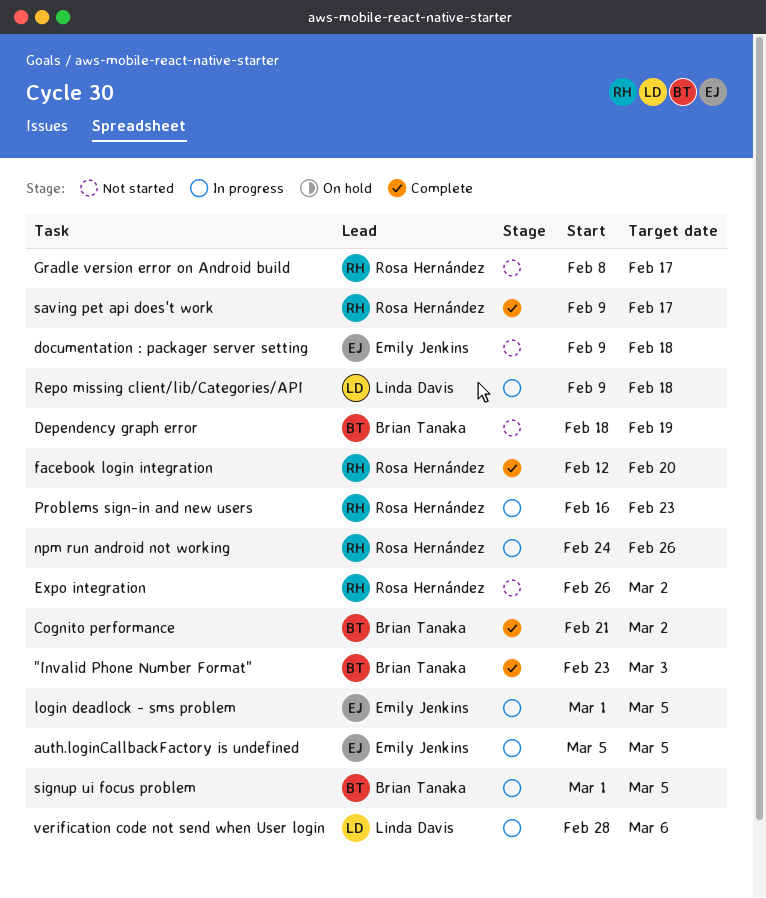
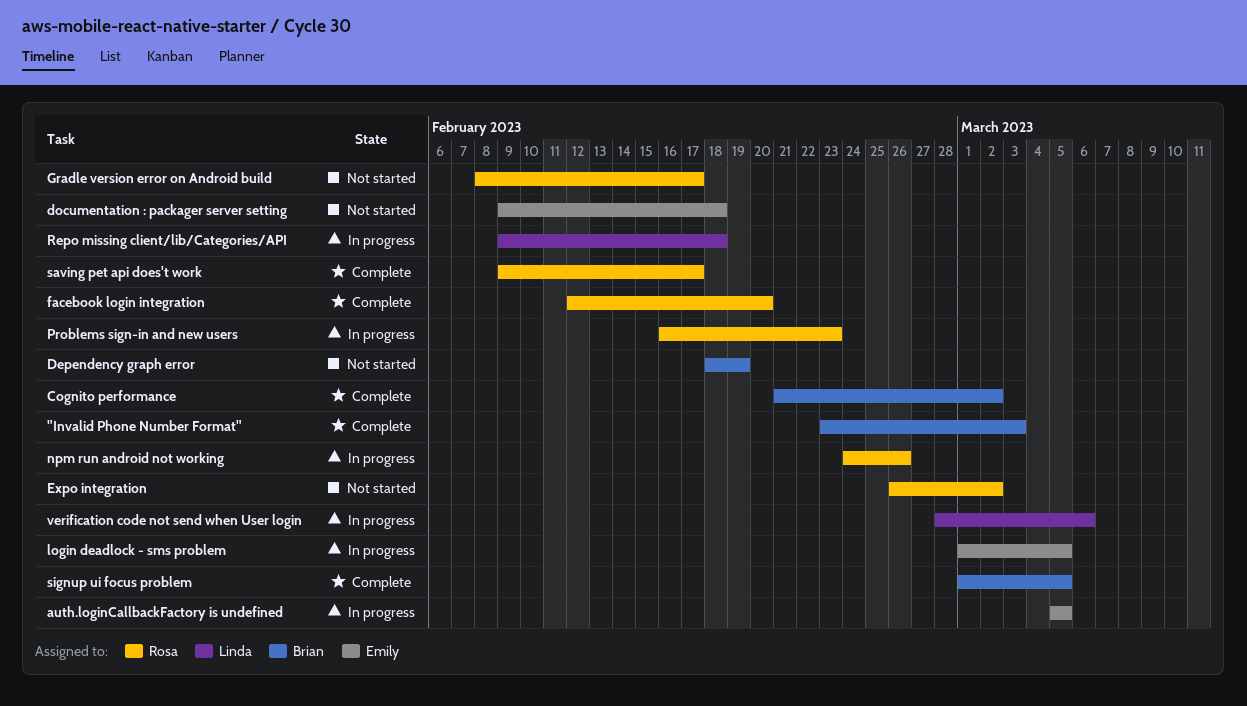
signup ui focus problem, status: In progress -> Complete

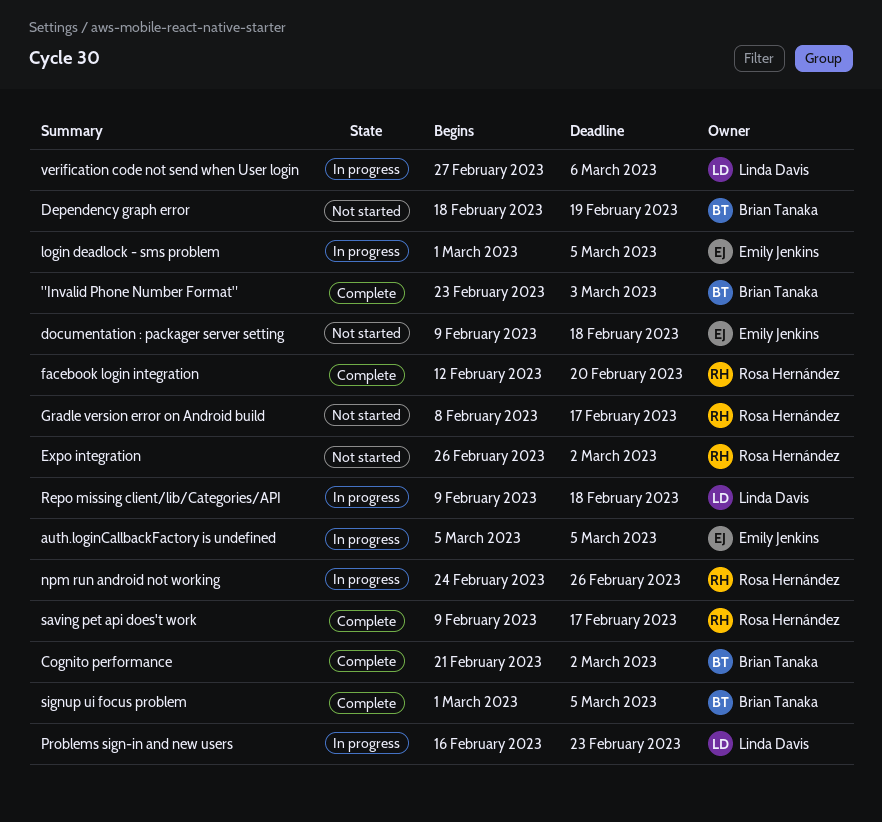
Problems sign-in and new users, owner: Rosa Hernández -> Linda Davis
verification code not send when User login, start: Feb 28 -> Feb 27

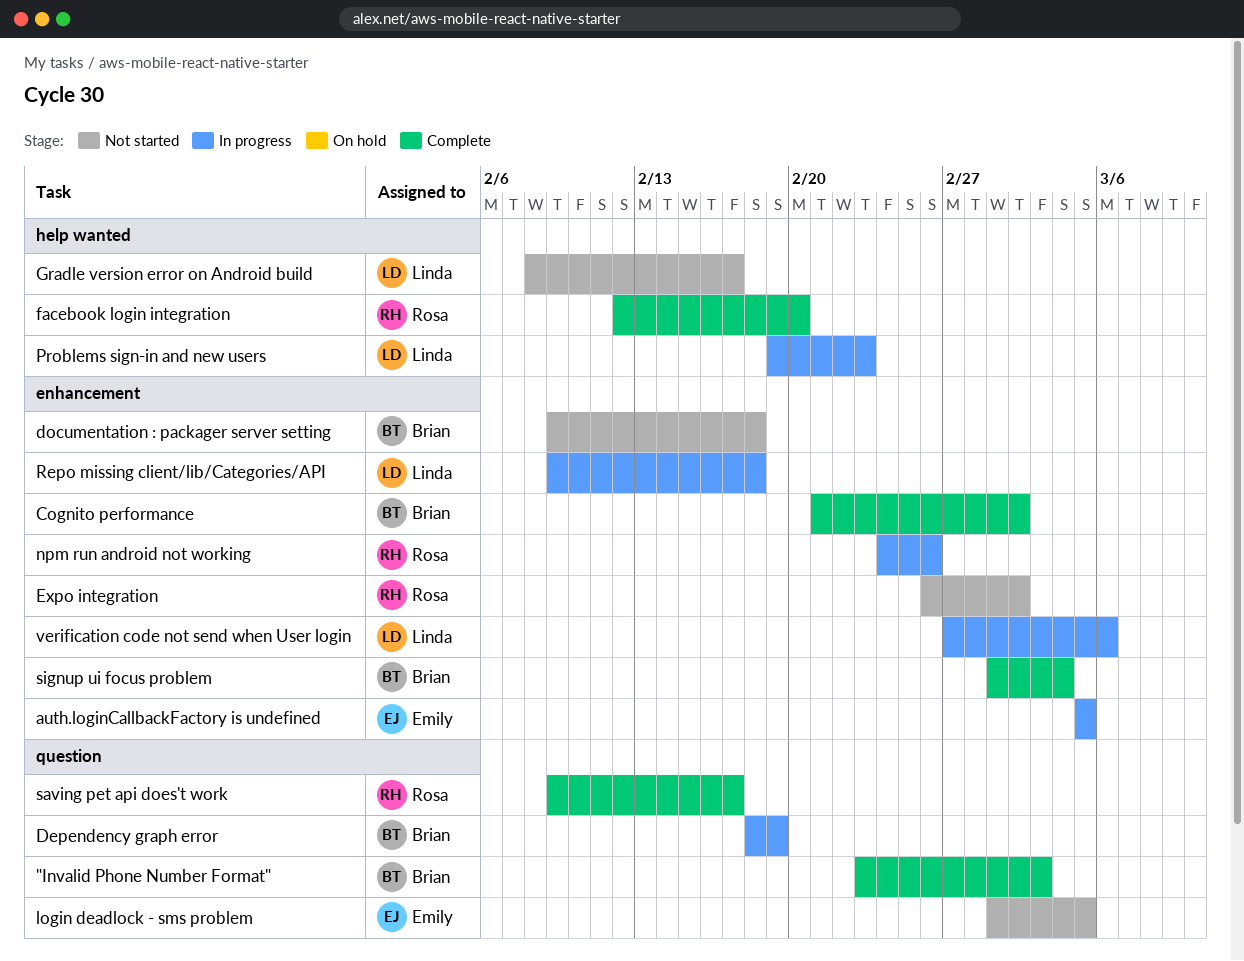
Dependency graph error, status: Not started -> In progress
documentation : packager server setting, owner: Emily Jenkins -> Brian Tanaka
Gradle version error on Android build, owner: Rosa Hernández -> Linda Davis
login deadlock - sms problem, status: In progress -> Not started
Problems sign-in and new users, start: Feb 16 -> Feb 19
signup ui focus problem, due: Mar 5 -> Mar 4

